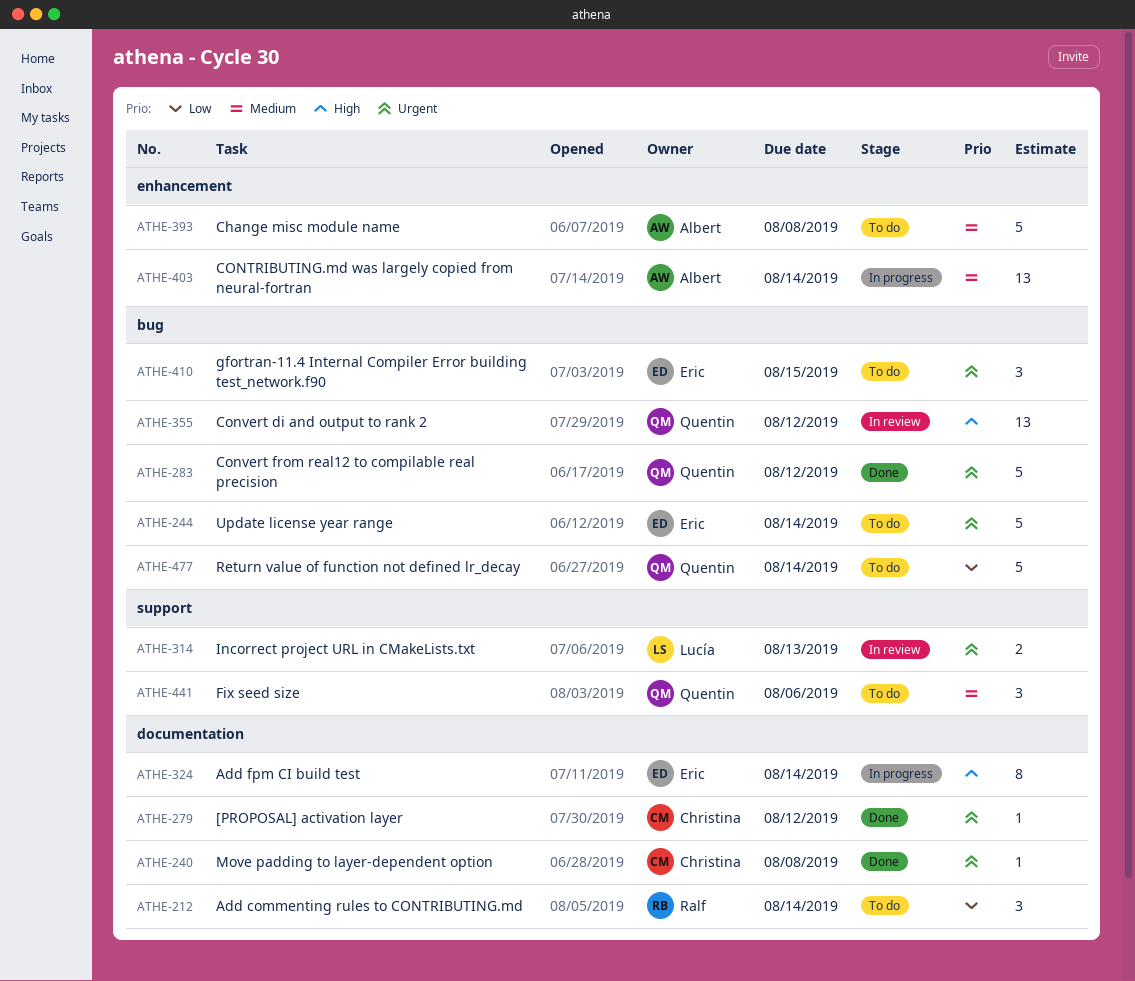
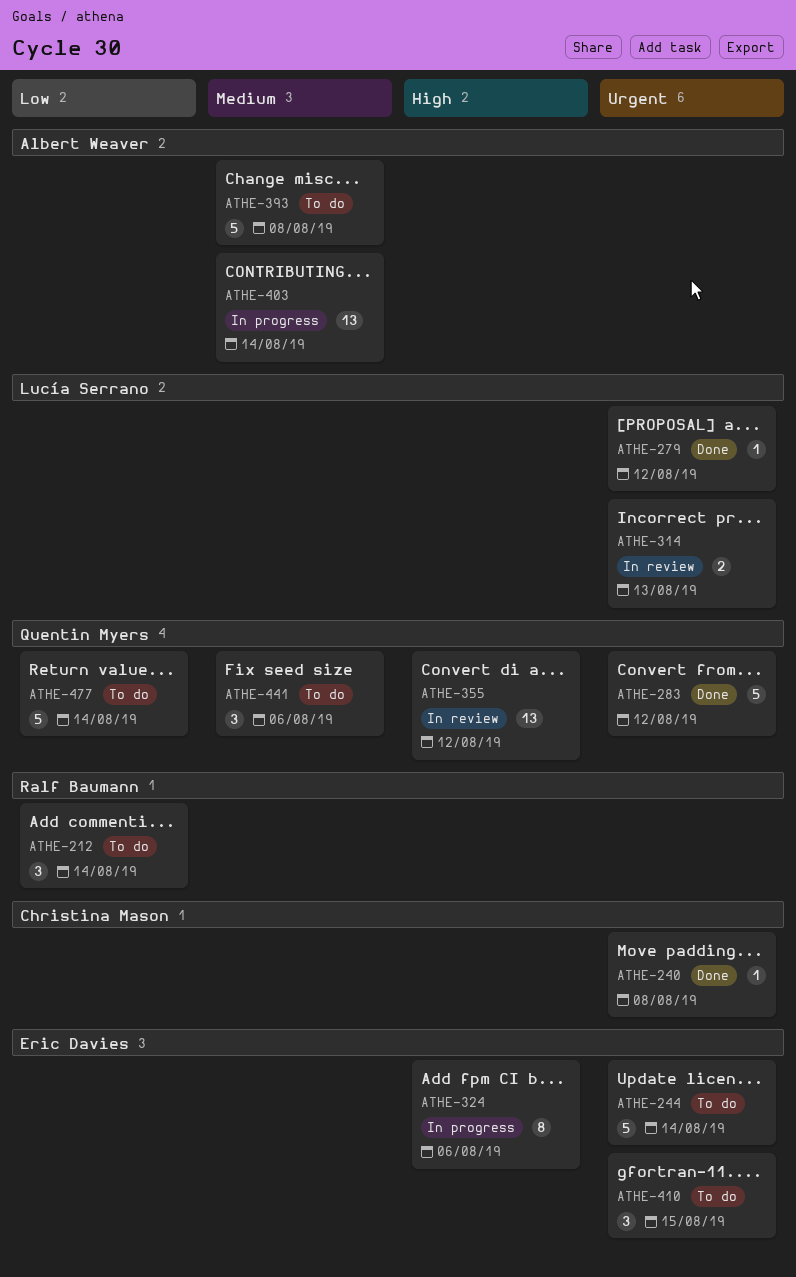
ATHE-279, owner: Christina Mason -> Lucía Serrano
ATHE-324, due: Aug 14 -> Aug 6

